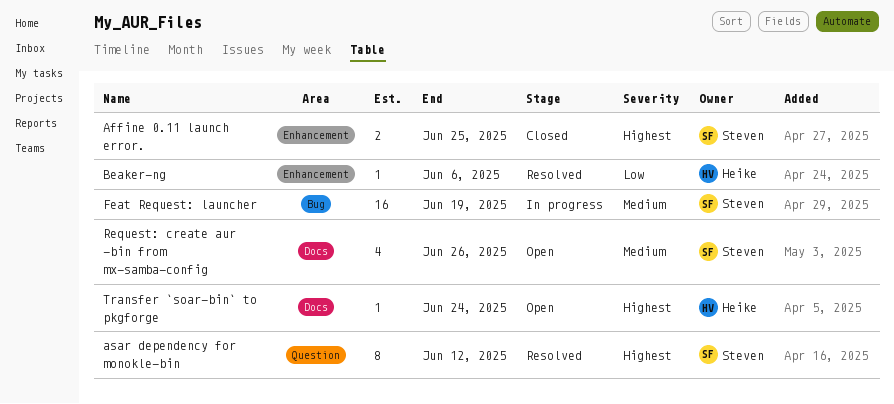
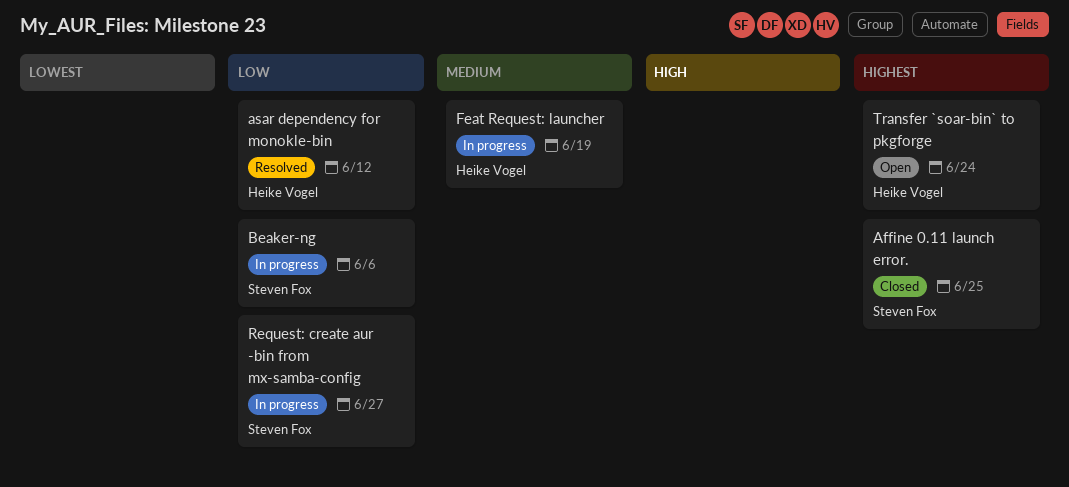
asar dependency for monokle-bin, owner: Steven Fox -> Heike Vogel
asar dependency for monokle-bin, priority: Highest -> Low
Beaker-ng, status: Resolved -> In progress
Beaker-ng, owner: Heike Vogel -> Steven Fox
Feat Request: launcher, owner: Steven Fox -> Heike Vogel
Request: create aur -bin from mx-samba-config, status: Open -> In progress
Request: create aur -bin from mx-samba-config, priority: Medium -> Low
Request: create aur -bin from mx-samba-config, due: Jun 26 -> Jun 27

